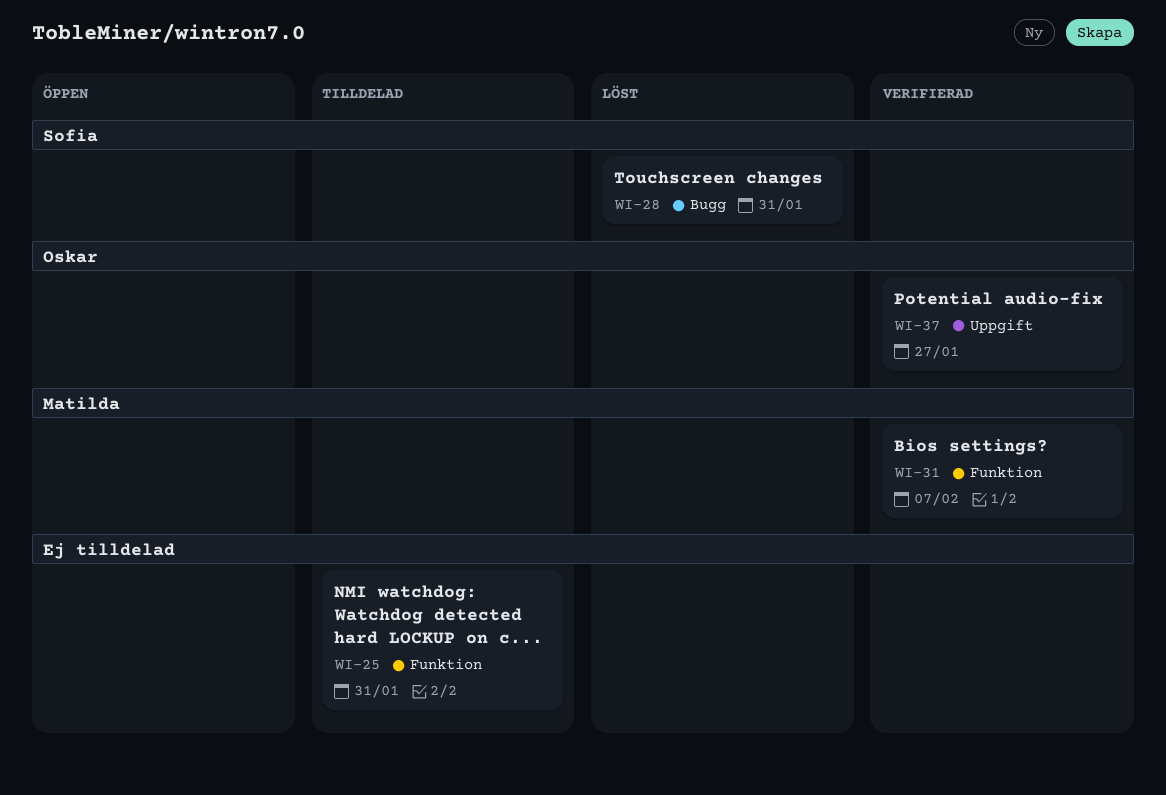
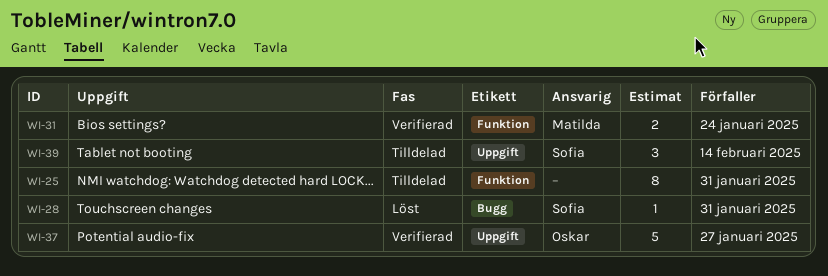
WI-31, due: Feb 7 -> Jan 24
WI-39: none -> present

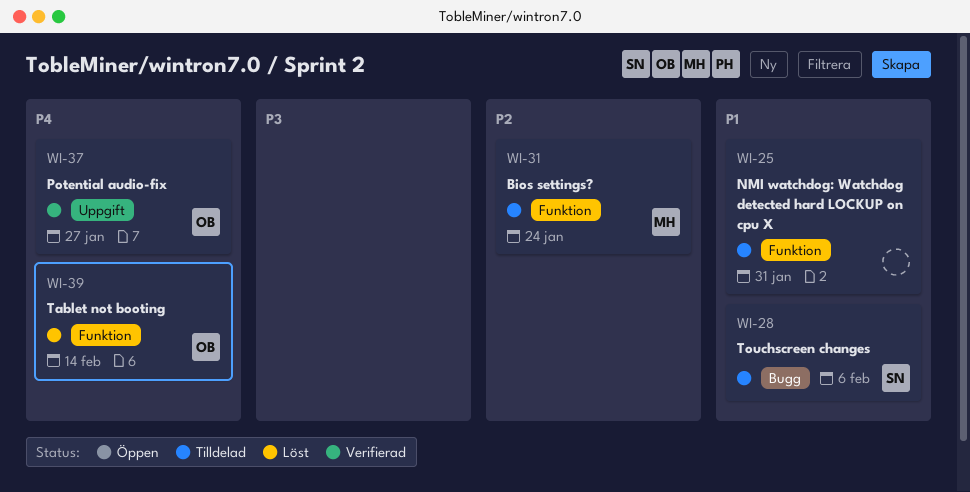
WI-28, status: Löst -> Tilldelad
WI-28, due: Jan 31 -> Feb 6
WI-31, status: Verifierad -> Tilldelad
WI-39, status: Tilldelad -> Löst
WI-39, owner: Sofia -> Oskar
WI-39, label: Uppgift -> Funktion

